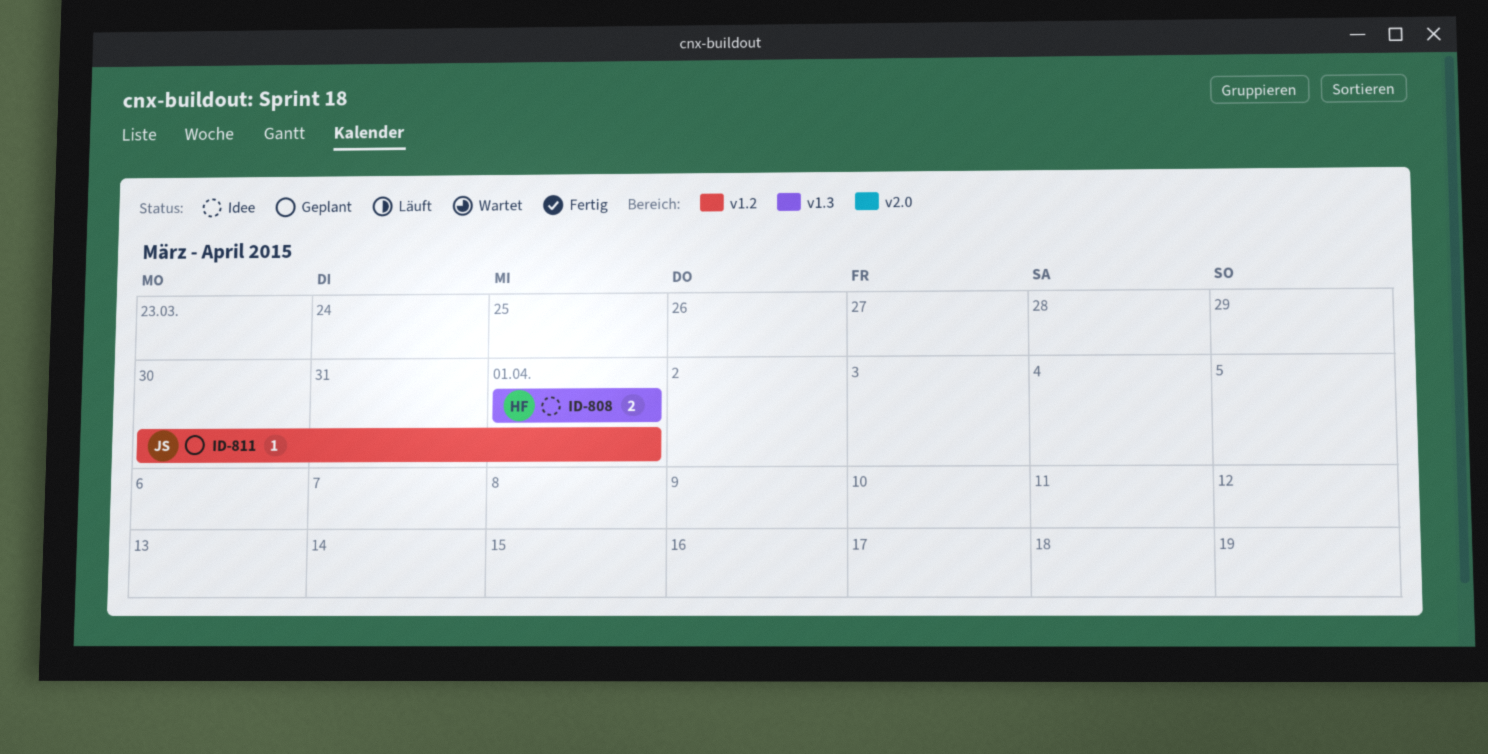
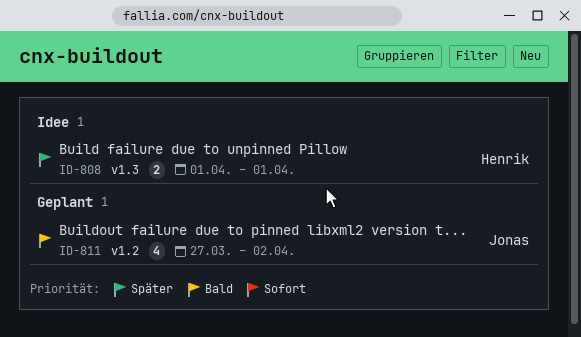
ID-811, estimate: 1 -> 4
ID-811, start: Mar 30 -> Mar 27
ID-811, due: Apr 1 -> Apr 2

